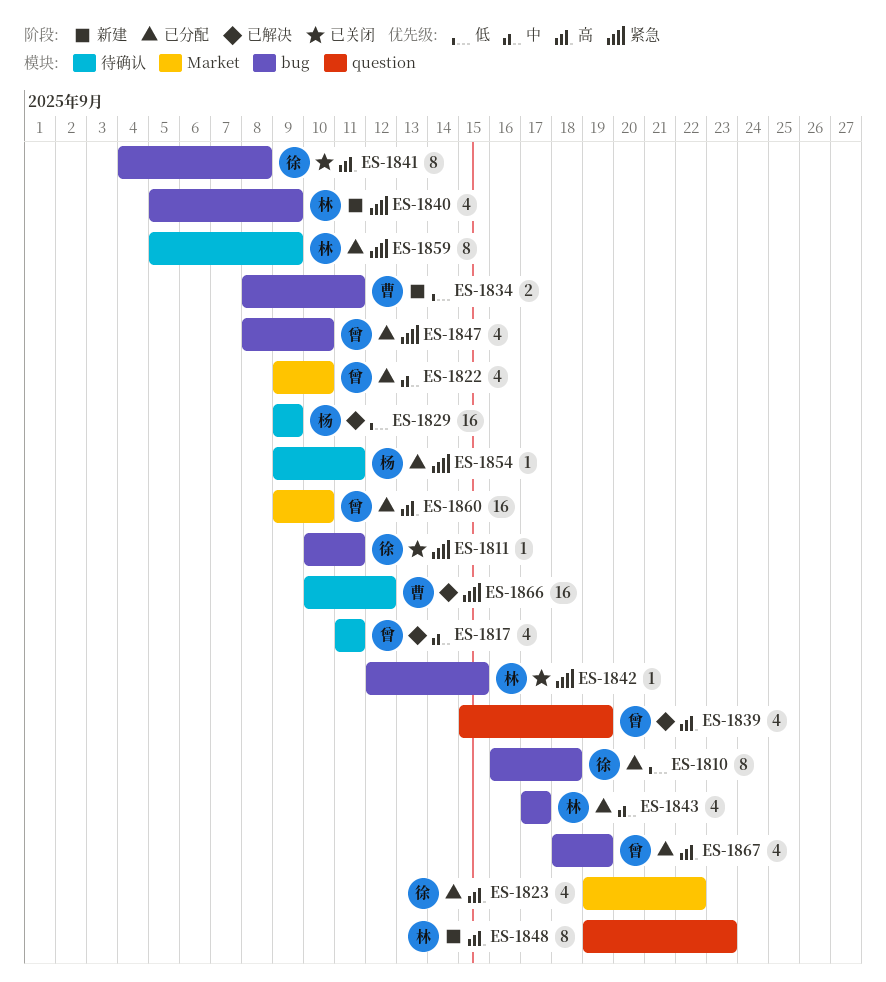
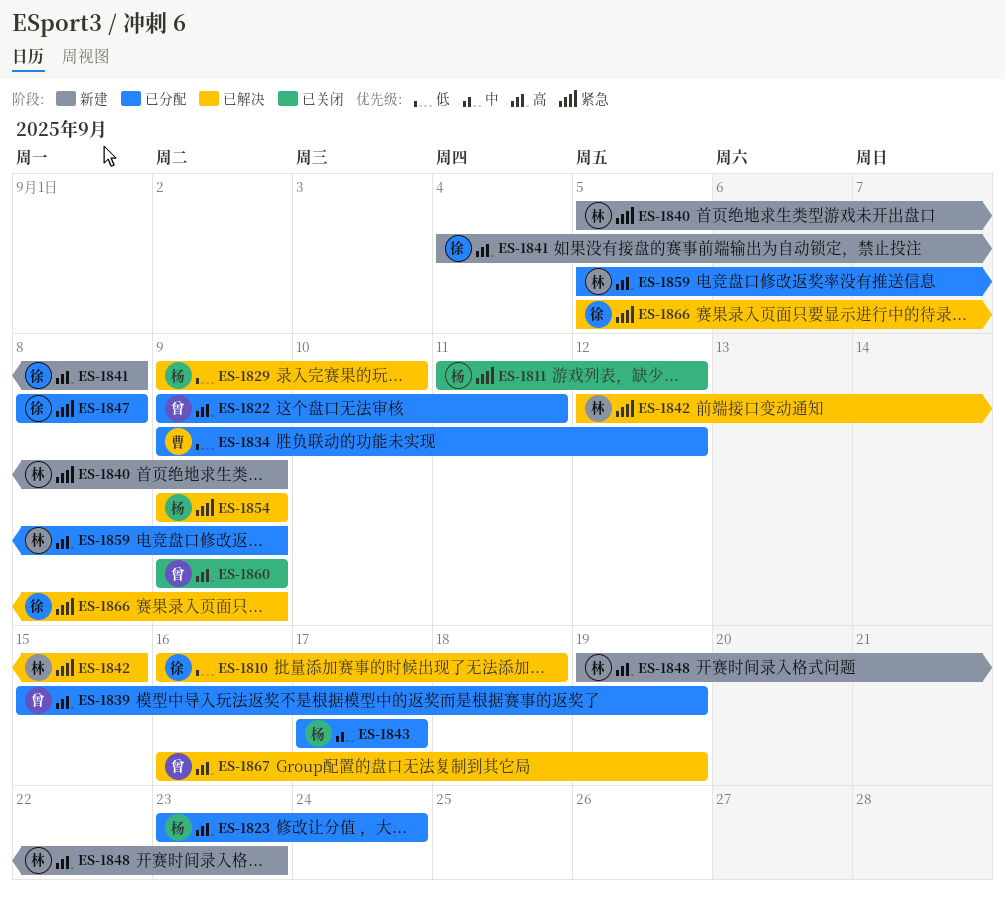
ES-1810, status: 已分配 -> 已解决
ES-1811, owner: 徐 -> 杨
ES-1811, start: Sep 10 -> Sep 11
ES-1811, due: Sep 11 -> Sep 12
ES-1817: present -> none
ES-1822, priority: 中 -> 高
ES-1822, due: Sep 10 -> Sep 11
ES-1823, owner: 徐 -> 杨
ES-1823, start: Sep 19 -> Sep 23
ES-1823, due: Sep 22 -> Sep 24
ES-1829, due: Sep 9 -> Sep 10
ES-1834, status: 新建 -> 已分配
ES-1834, start: Sep 8 -> Sep 9
ES-1834, due: Sep 11 -> Sep 12
ES-1839, status: 已解决 -> 已分配
ES-1841, status: 已关闭 -> 新建
ES-1842, status: 已关闭 -> 已解决
ES-1843, owner: 林 -> 杨
ES-1847, owner: 曾 -> 徐
ES-1847, due: Sep 10 -> Sep 8
ES-1854, status: 已分配 -> 已解决
ES-1854, due: Sep 11 -> Sep 9
ES-1859, priority: 紧急 -> 高
ES-1860, status: 已分配 -> 已关闭
ES-1860, due: Sep 10 -> Sep 9
ES-1866, owner: 曹 -> 徐
ES-1866, start: Sep 10 -> Sep 5
ES-1866, due: Sep 12 -> Sep 9
ES-1867, status: 已分配 -> 已解决
ES-1867, start: Sep 18 -> Sep 16

